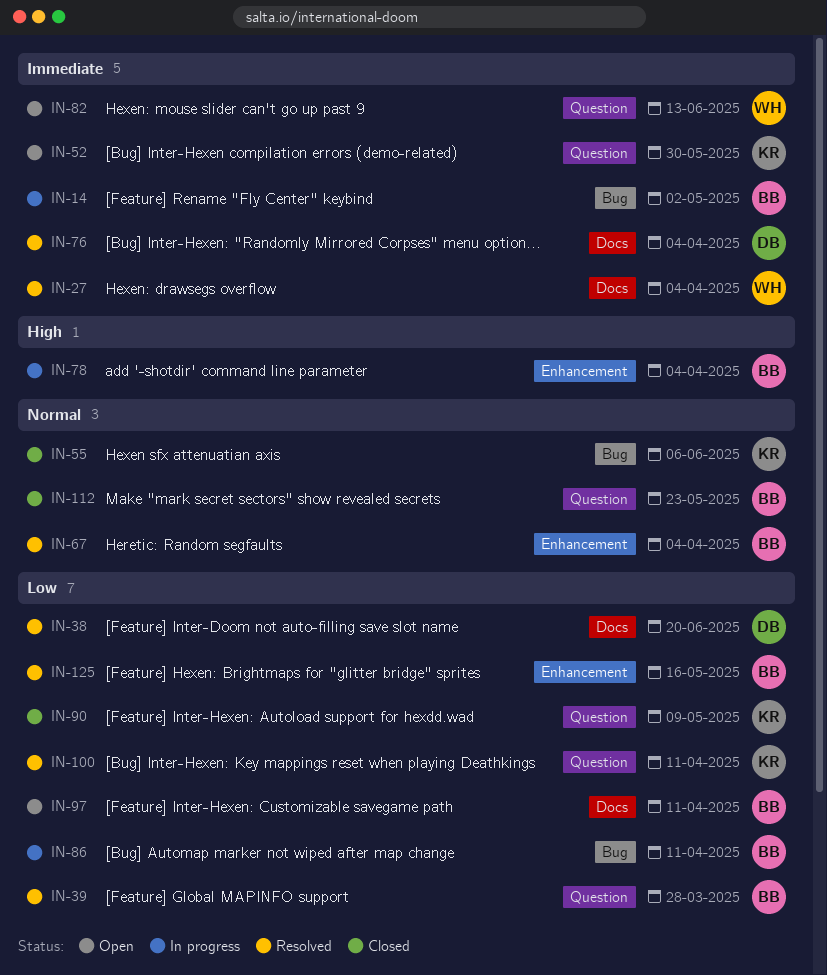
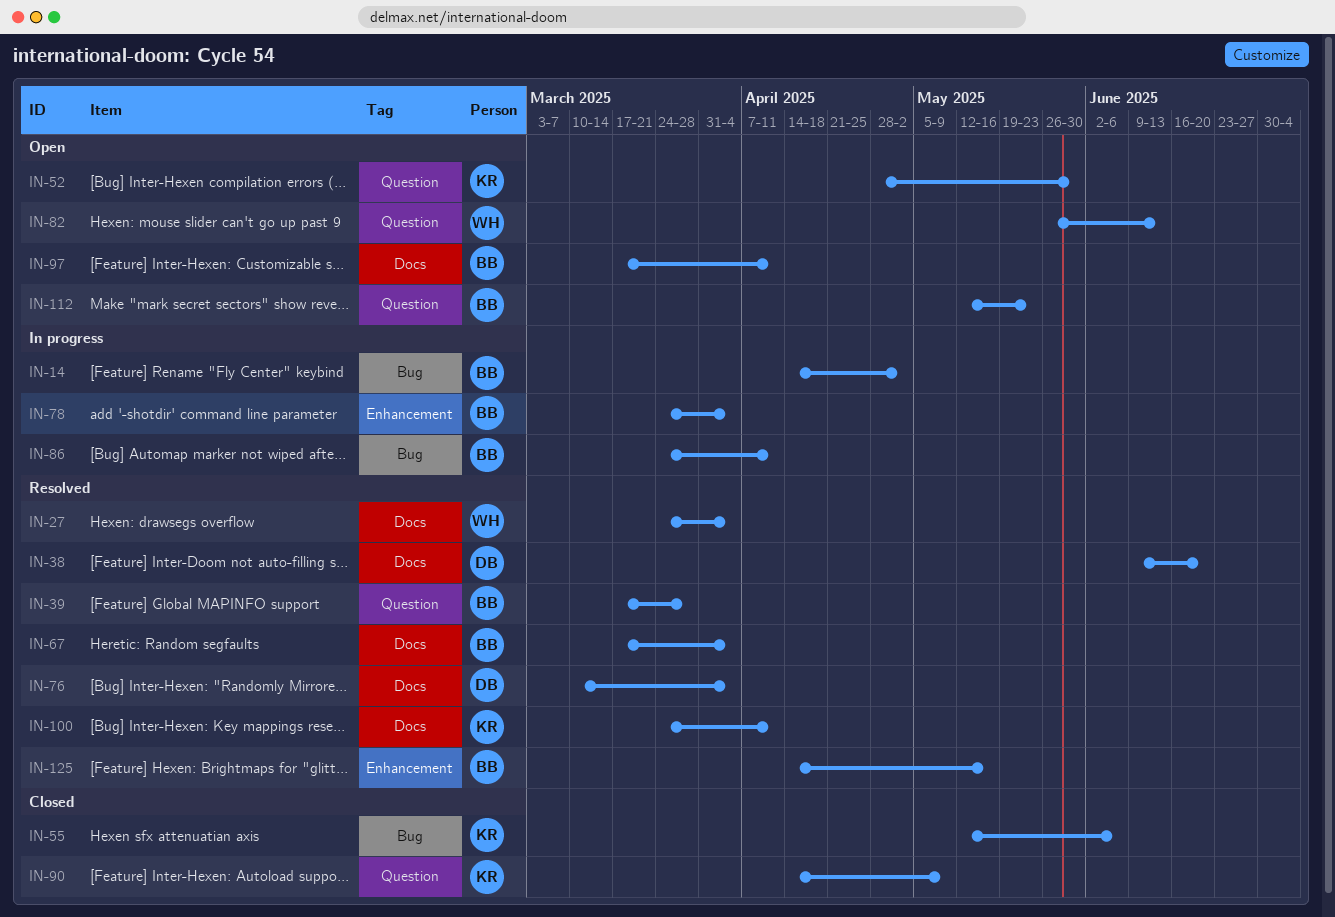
IN-67, label: Enhancement -> Docs
IN-100, label: Question -> Docs
IN-112, status: Closed -> Open

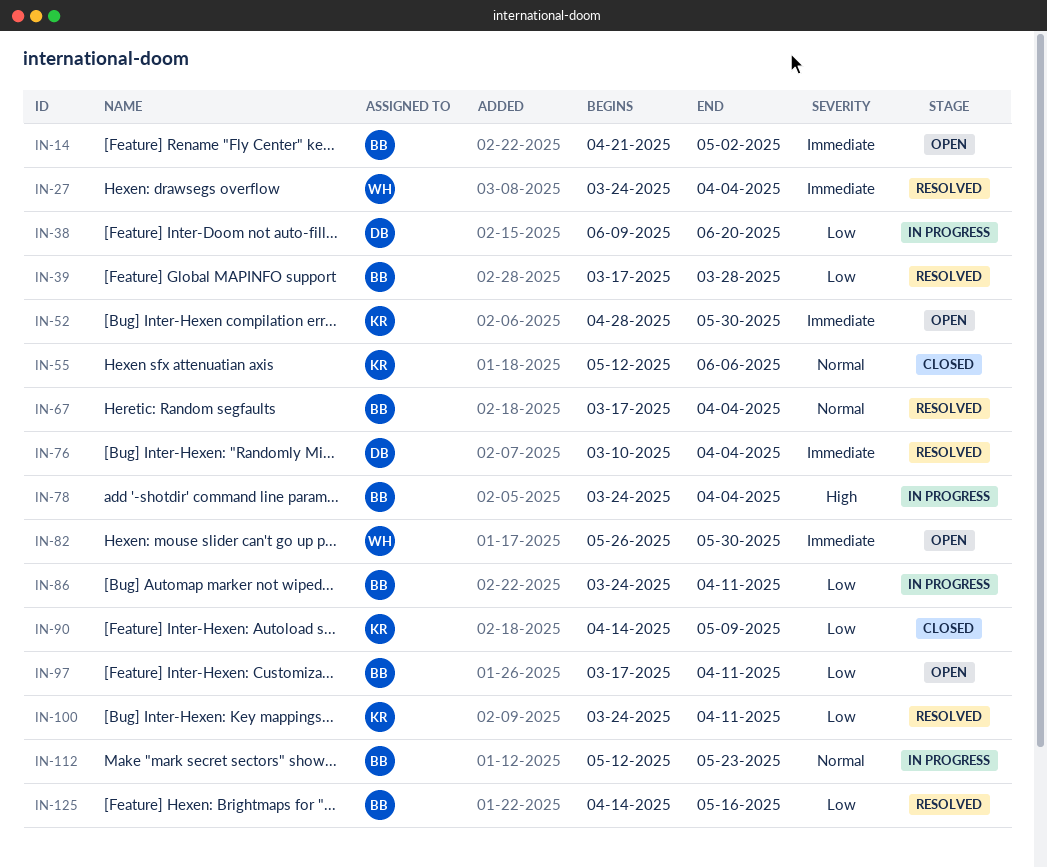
IN-14, status: In progress -> Open
IN-14, start: Apr 14 -> Apr 21
IN-38, status: Resolved -> In progress
IN-82, due: Jun 13 -> May 30
IN-112, status: Open -> In progress

